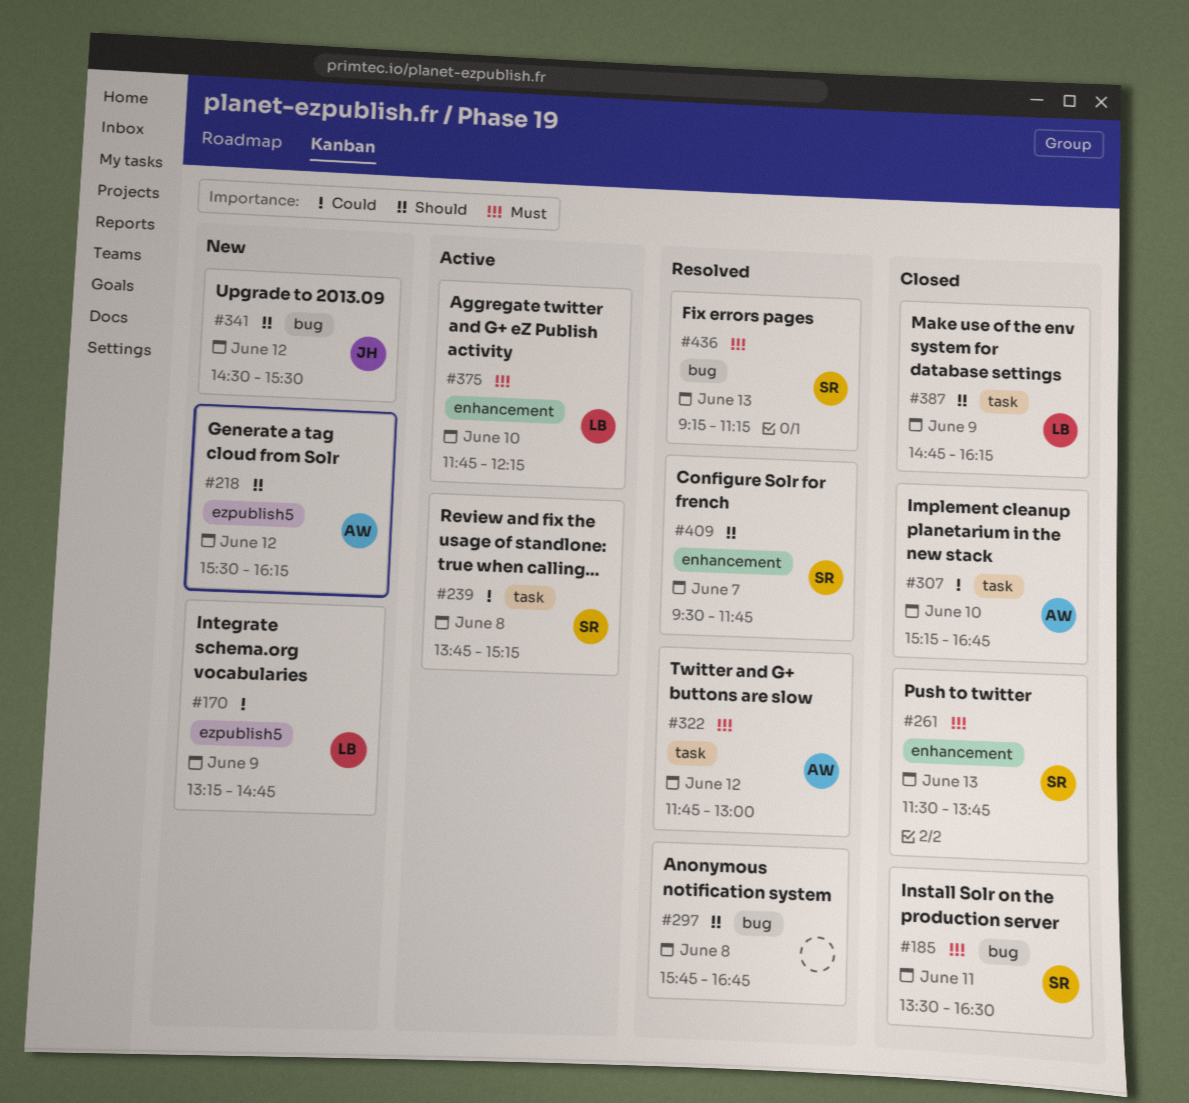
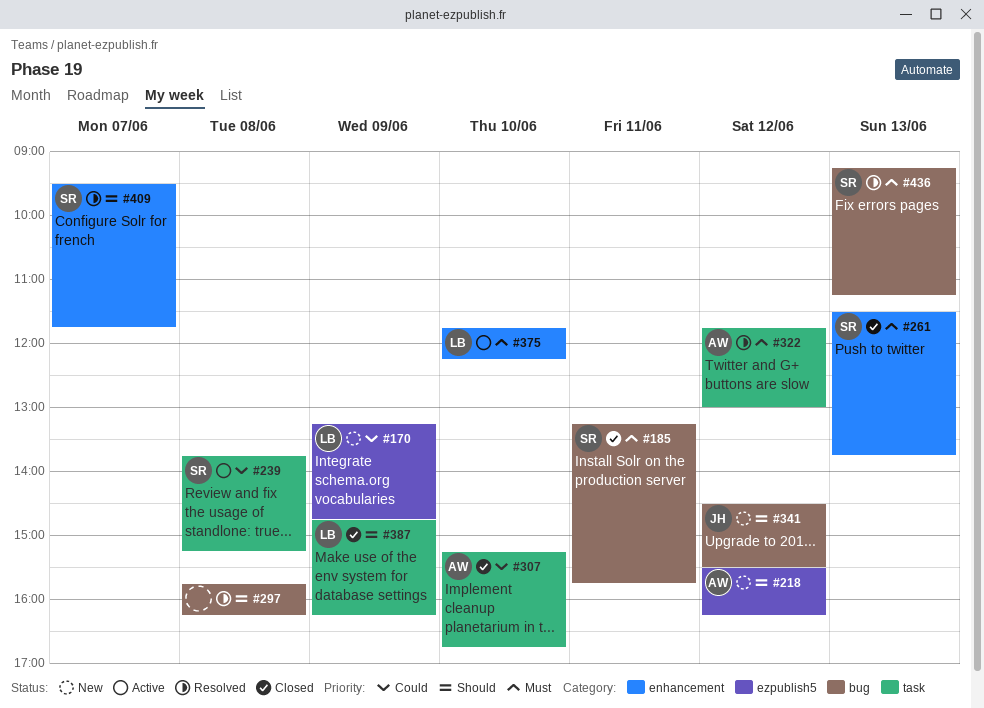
#185, begins: 13:30 -> 13:15
#185, ends: 16:30 -> 15:45
#297, ends: 16:45 -> 16:15

